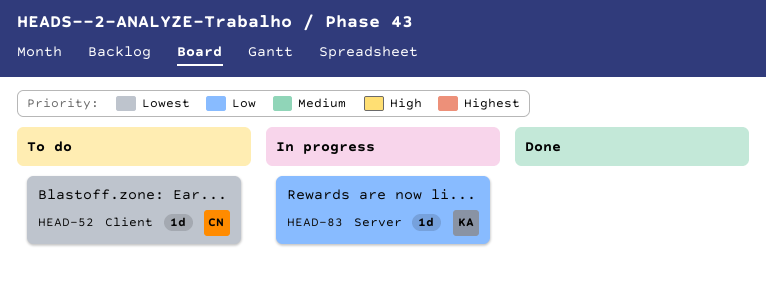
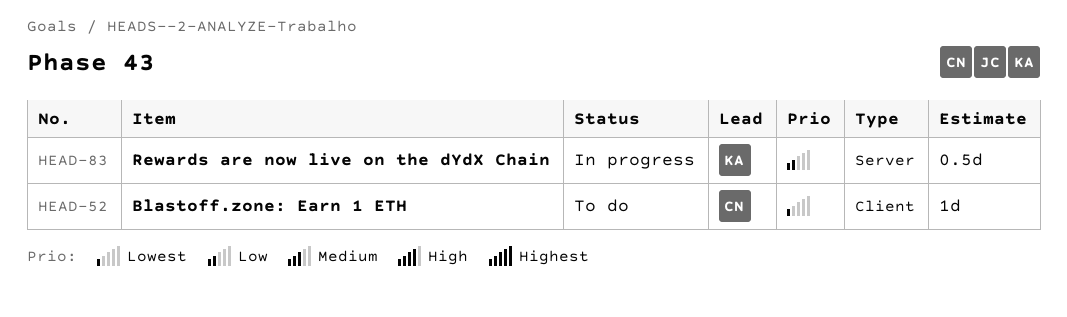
HEAD-83, estimate: 1d -> 0.5d

